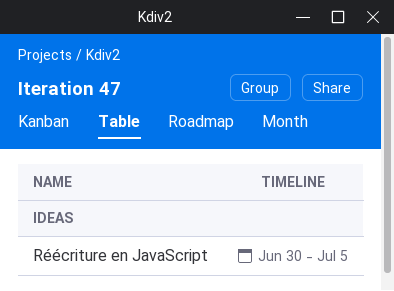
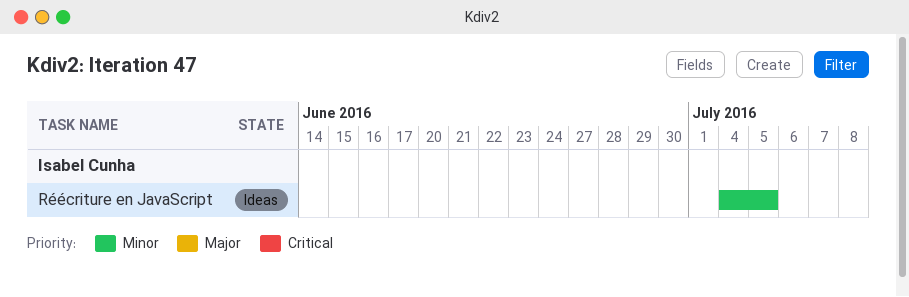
Réécriture en JavaScript, start: Jun 30 -> Jul 4

